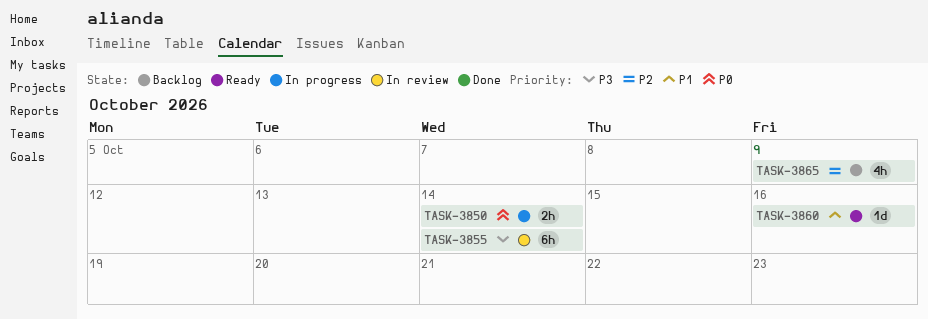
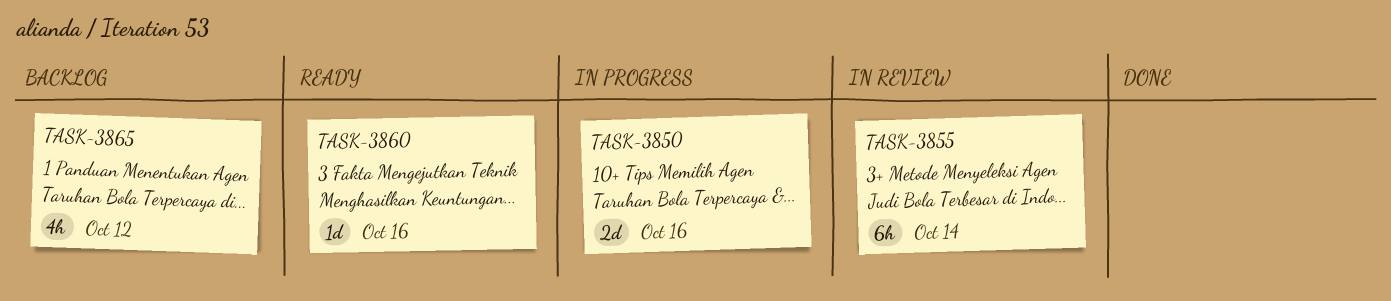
TASK-3850, estimate: 2h -> 2d
TASK-3850, due: Oct 14 -> Oct 16
TASK-3865, due: Oct 9 -> Oct 12

